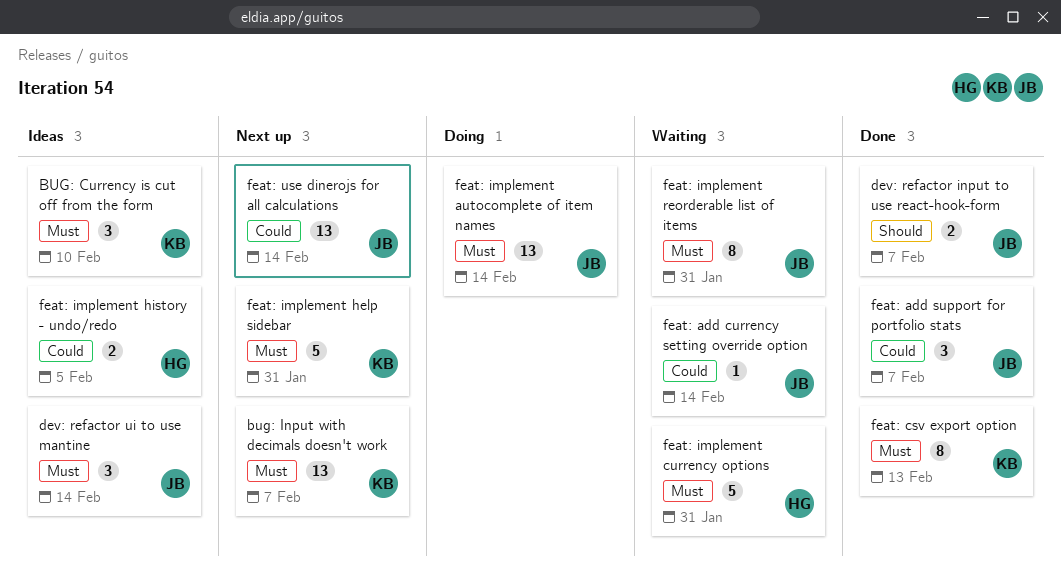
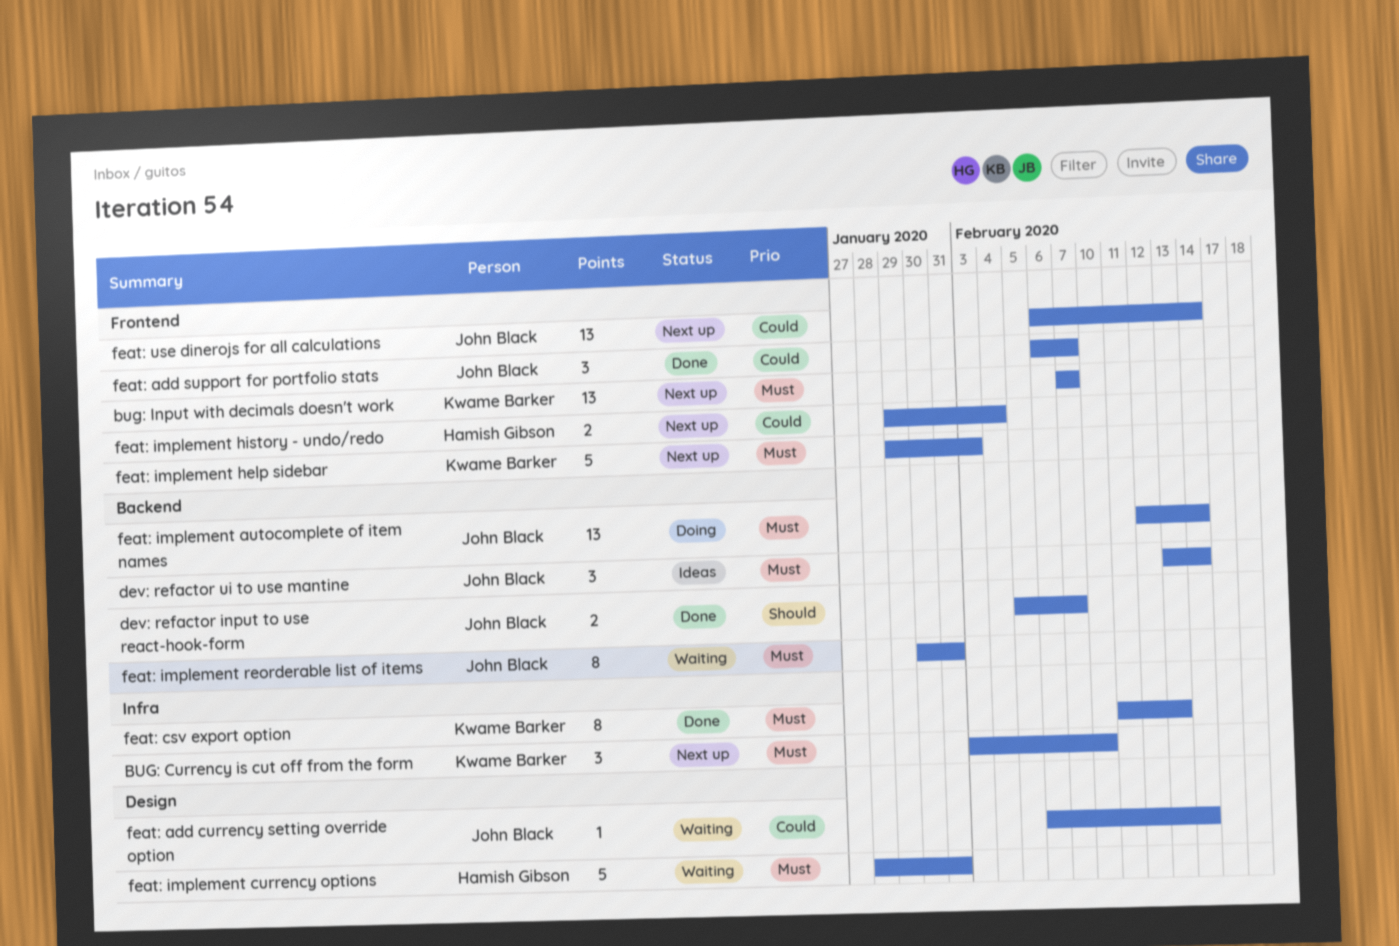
BUG: Currency is cut off from the form, status: Ideas -> Next up
feat: implement help sidebar, due: Jan 31 -> Feb 3
feat: implement history - undo/redo, status: Ideas -> Next up
feat: implement history - undo/redo, due: Feb 5 -> Feb 4

